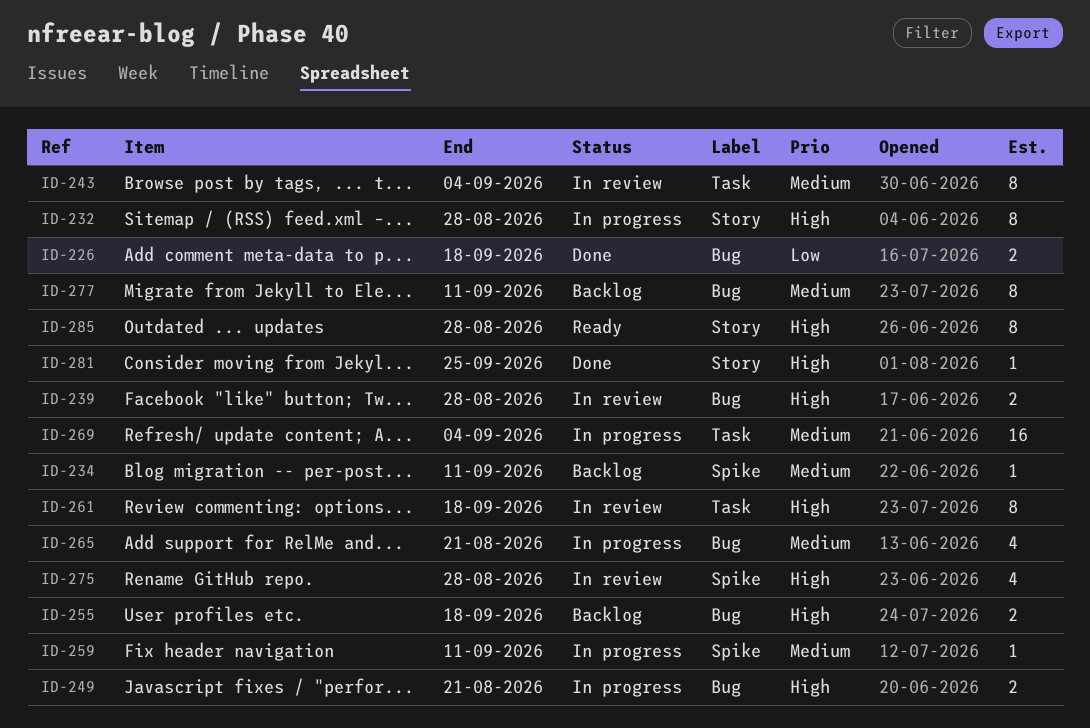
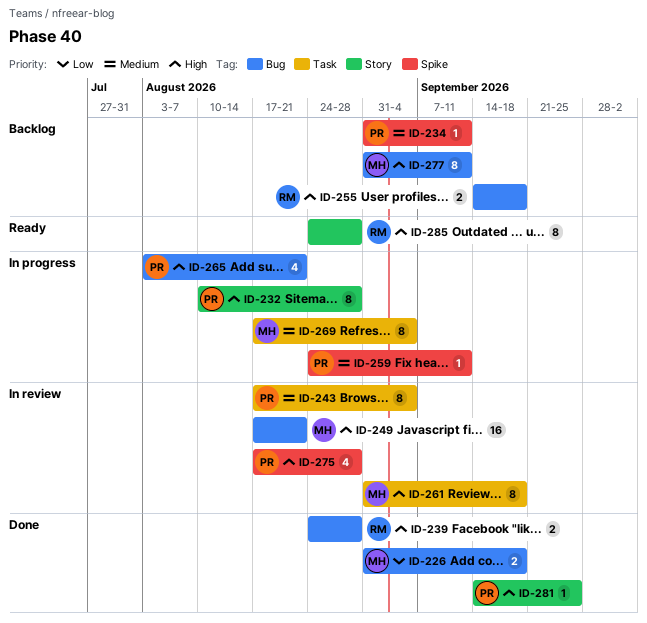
ID-239, status: In review -> Done
ID-249, status: In progress -> In review
ID-249, estimate: 2 -> 16
ID-265, priority: Medium -> High
ID-269, estimate: 16 -> 8
ID-277, priority: Medium -> High

